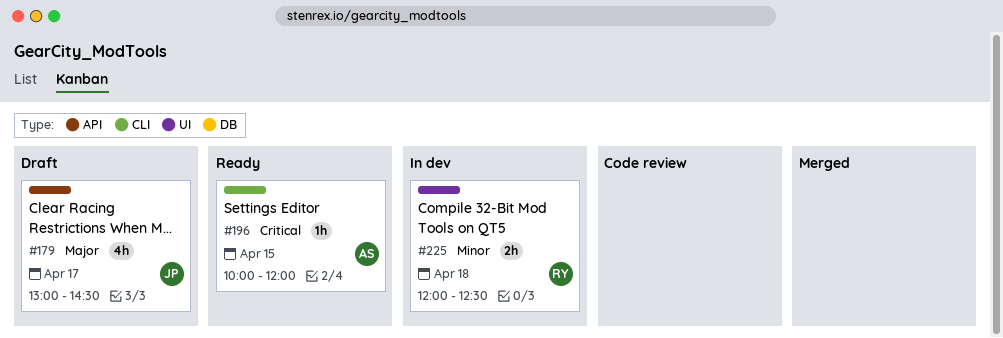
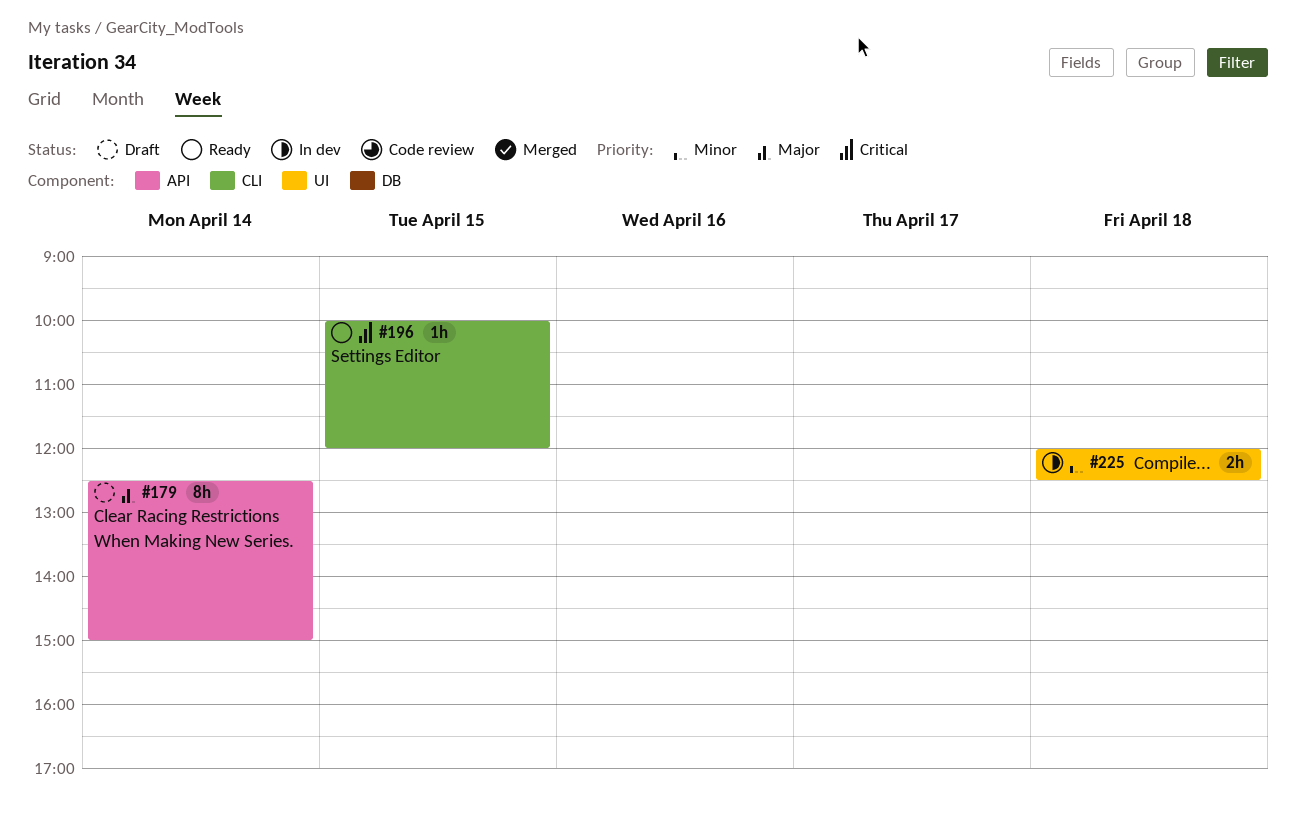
#179, estimate: 4h -> 8h
#179, day: Apr 17 -> Apr 14
#179, begins: 13:00 -> 12:30
#179, ends: 14:30 -> 15:00

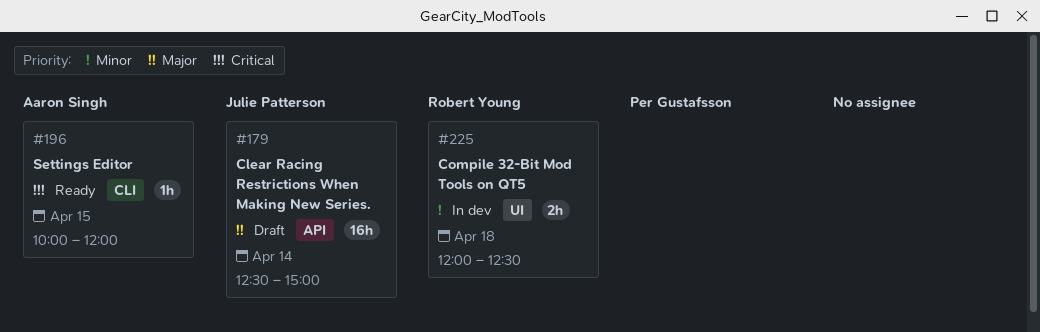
#179, estimate: 8h -> 16h

